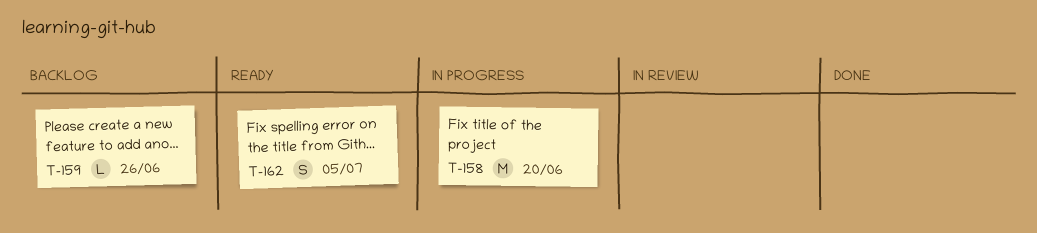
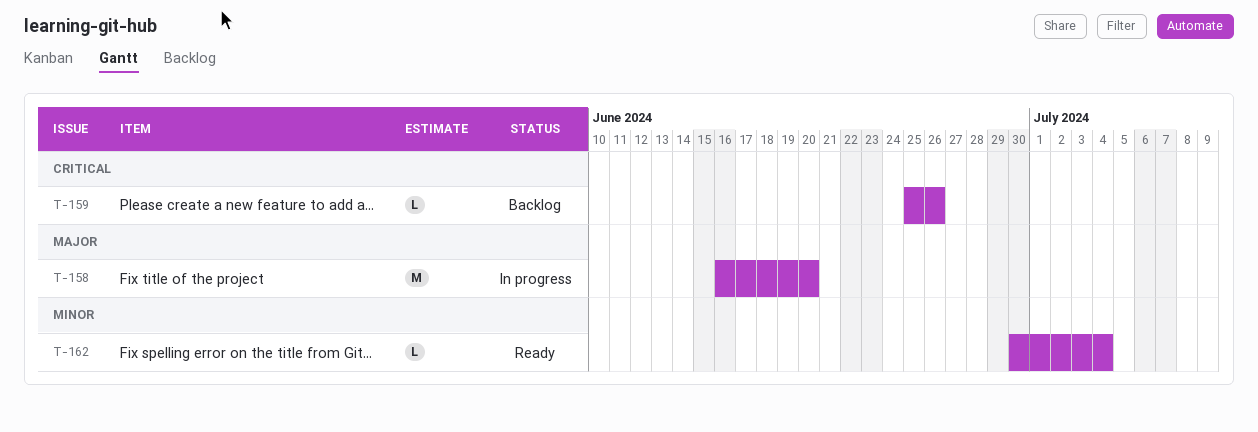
T-162, estimate: S -> L
T-162, due: Jul 5 -> Jul 4

